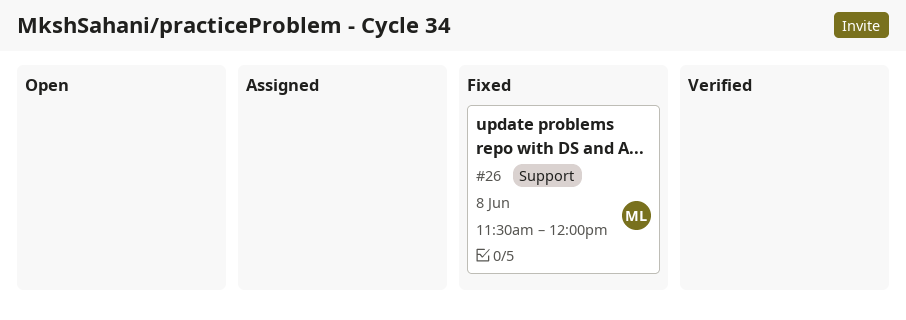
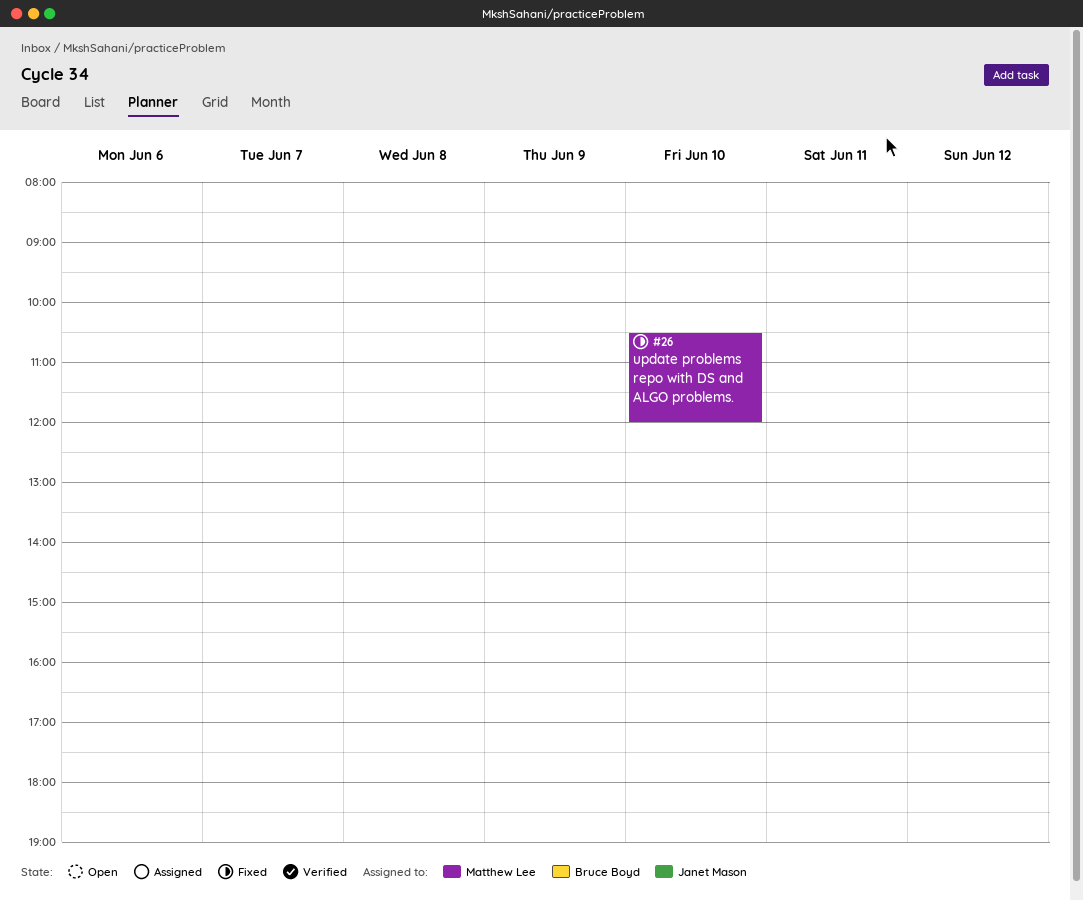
#26, day: Jun 8 -> Jun 10
#26, begins: 11:30 -> 10:30

